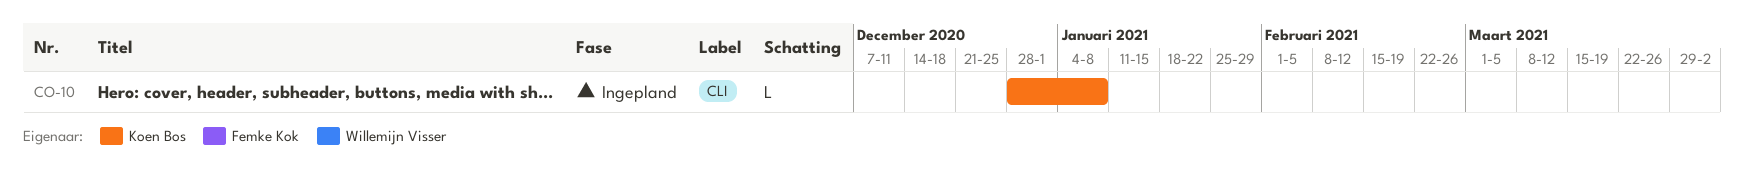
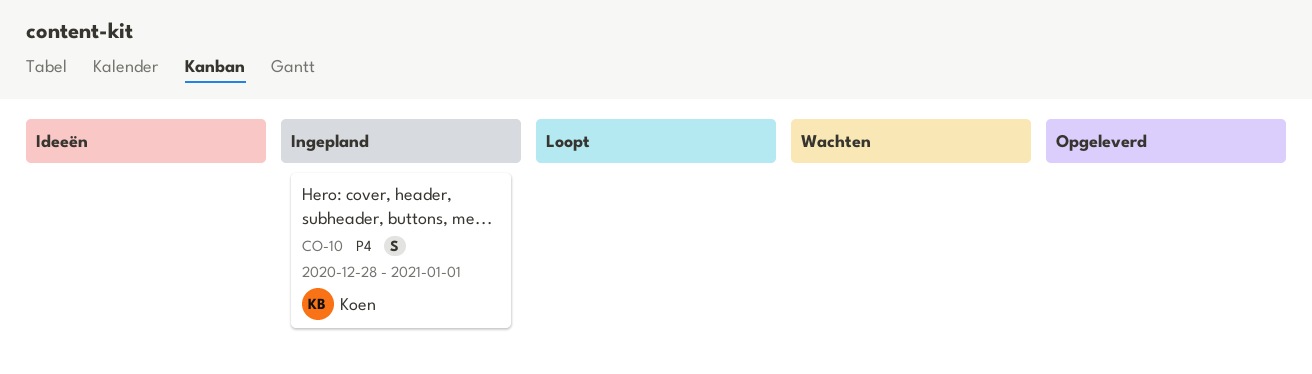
CO-10, estimate: L -> S
CO-10, due: Jan 8 -> Jan 1

